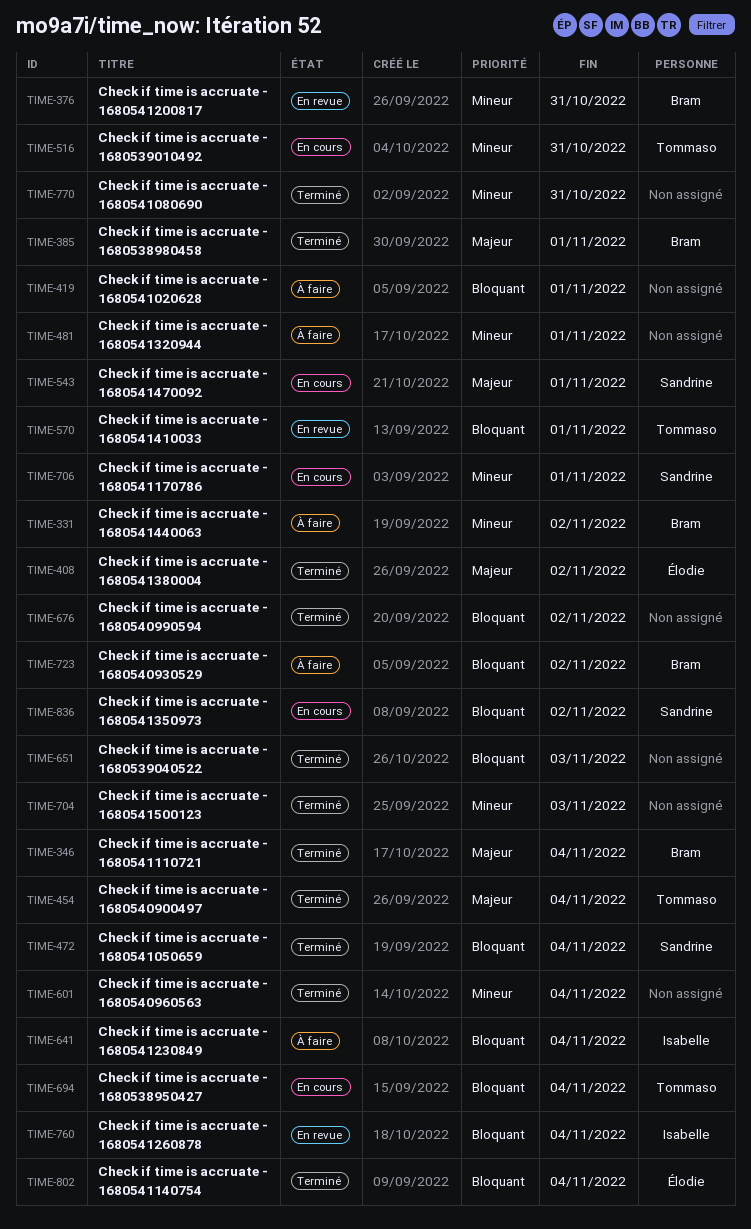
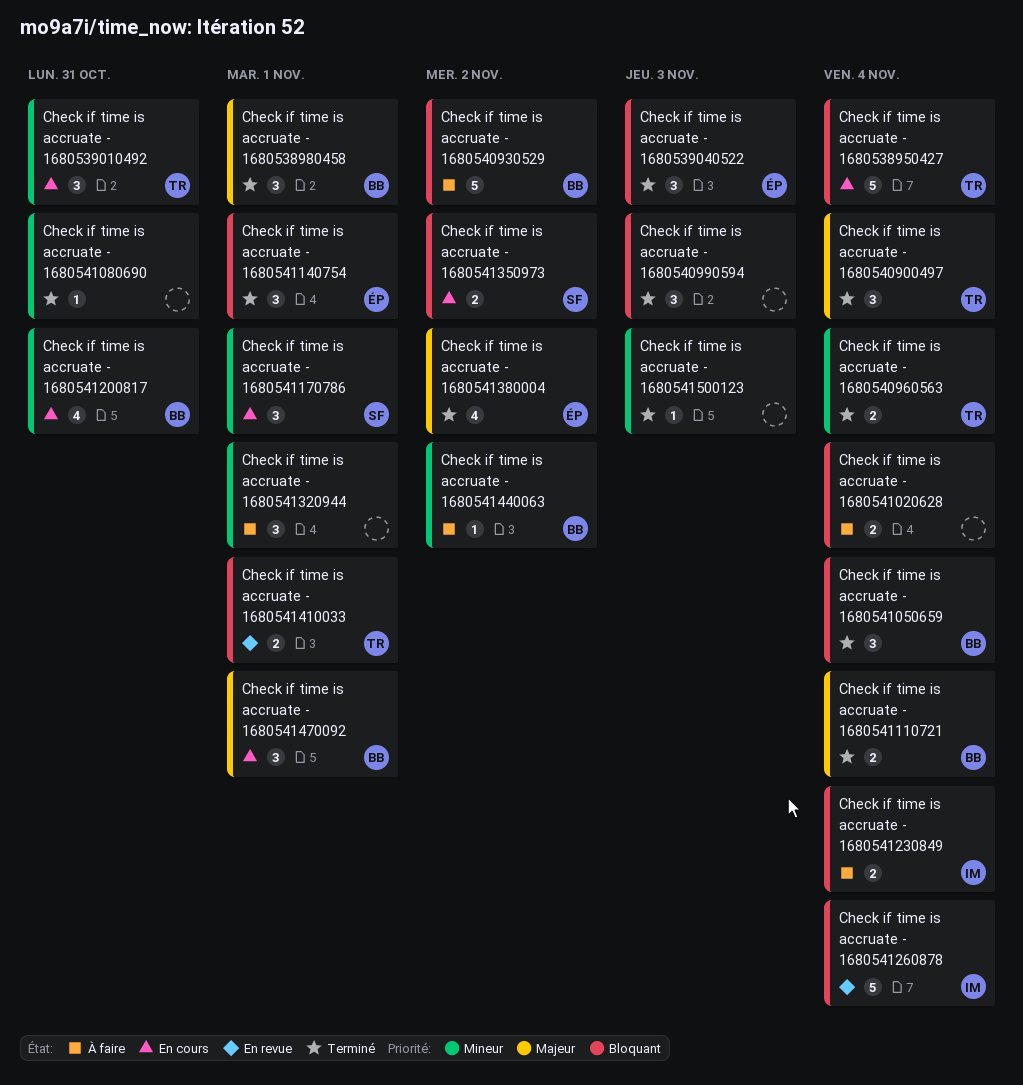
Check if time is accruate - 1680539040522, owner: none -> Élodie
Check if time is accruate - 1680540960563, owner: none -> Tommaso
Check if time is accruate - 1680540990594, due: Nov 2 -> Nov 3
Check if time is accruate - 1680541020628, due: Nov 1 -> Nov 4
Check if time is accruate - 1680541050659, owner: Sandrine -> Bram
Check if time is accruate - 1680541140754, due: Nov 4 -> Nov 1
Check if time is accruate - 1680541200817, status: En revue -> En cours
Check if time is accruate - 1680541470092, owner: Sandrine -> Bram

